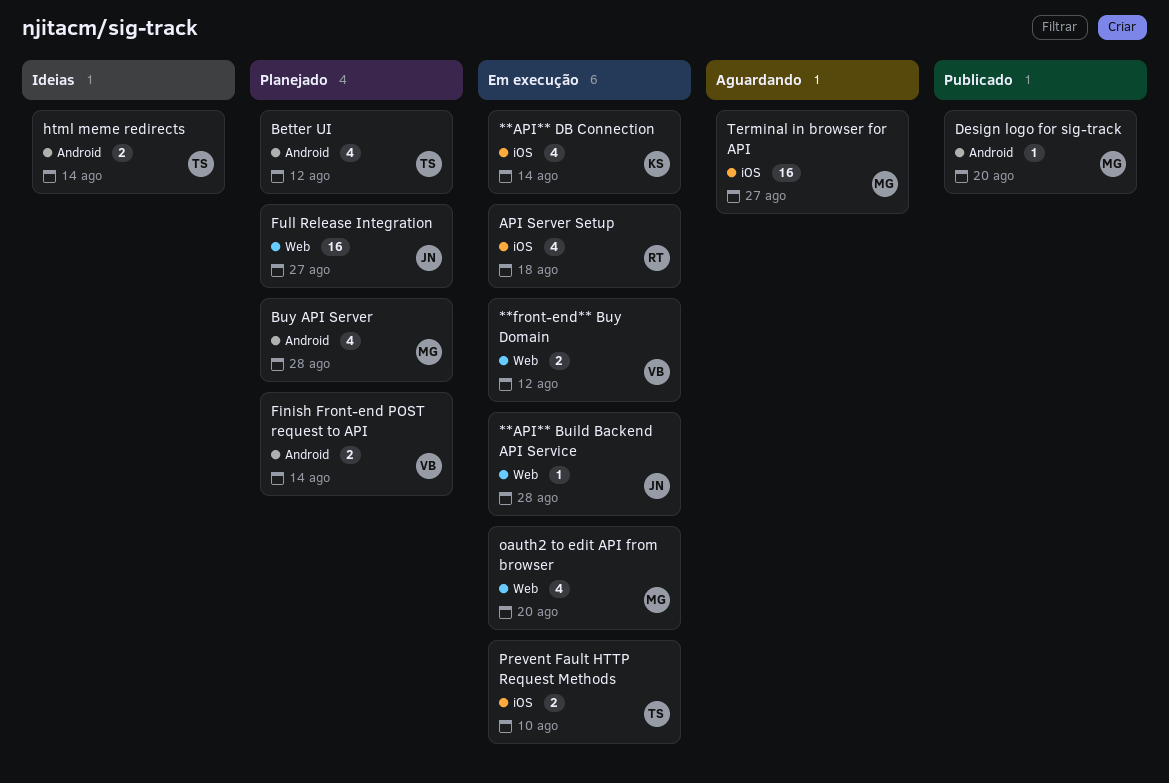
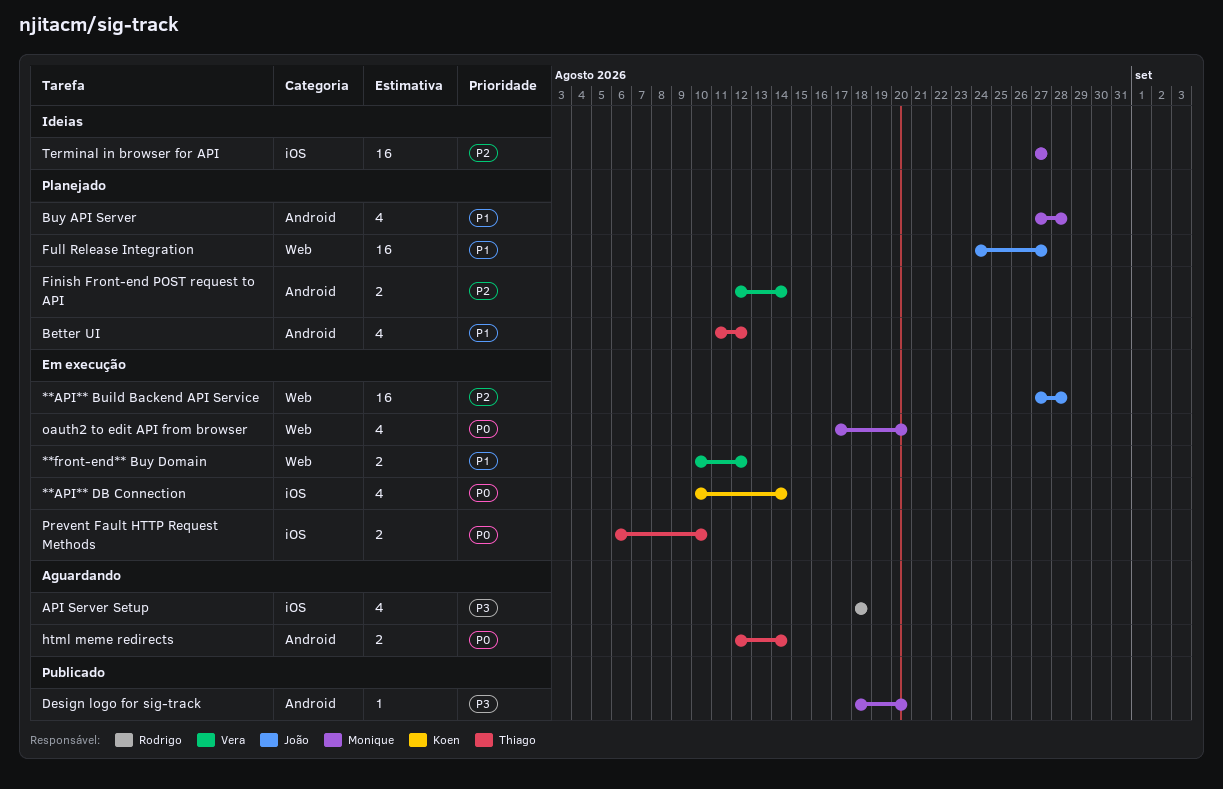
**API** Build Backend API Service, estimate: 1 -> 16
API Server Setup, status: Em execução -> Aguardando
html meme redirects, status: Ideias -> Aguardando
Terminal in browser for API, status: Aguardando -> Ideias

